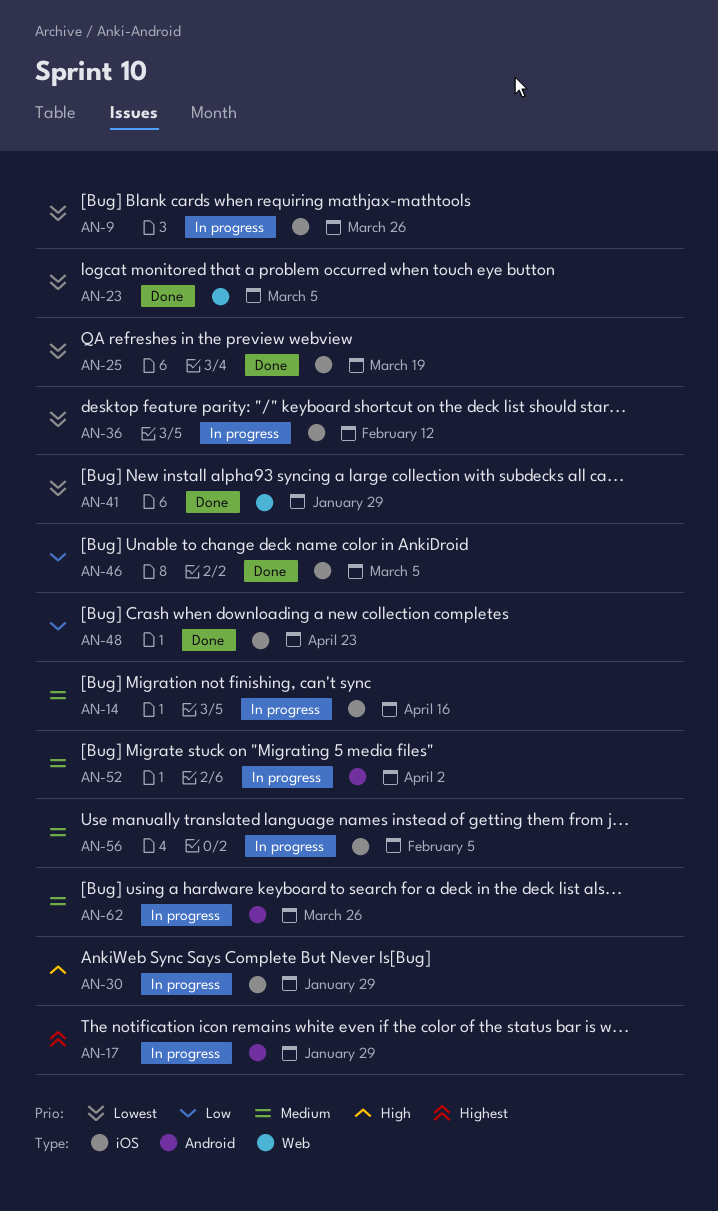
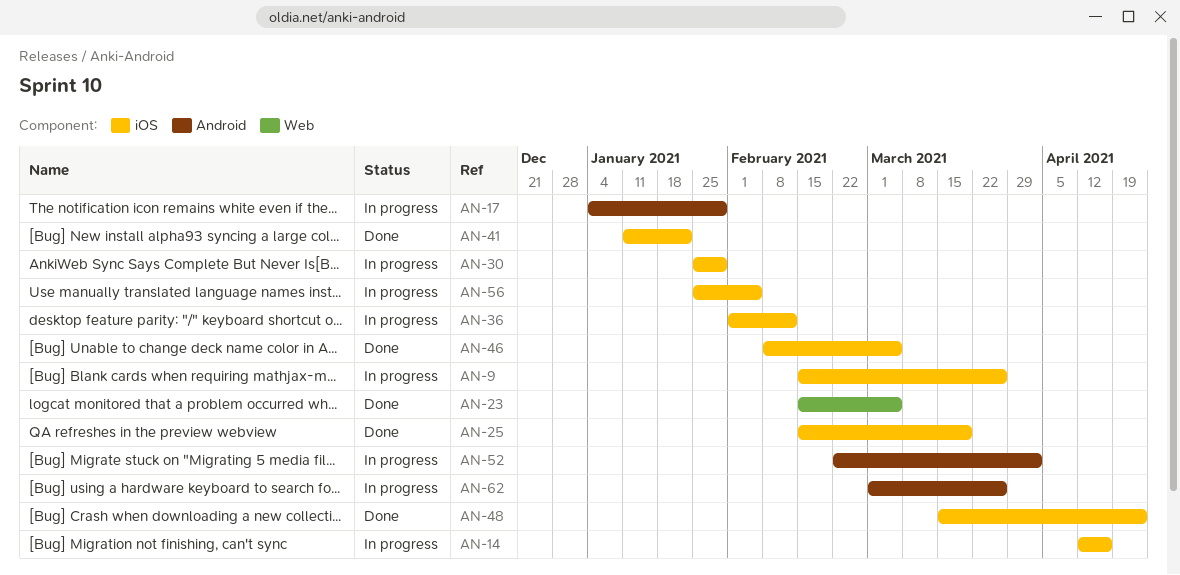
AN-41, label: Web -> iOS
AN-41, due: Jan 29 -> Jan 22

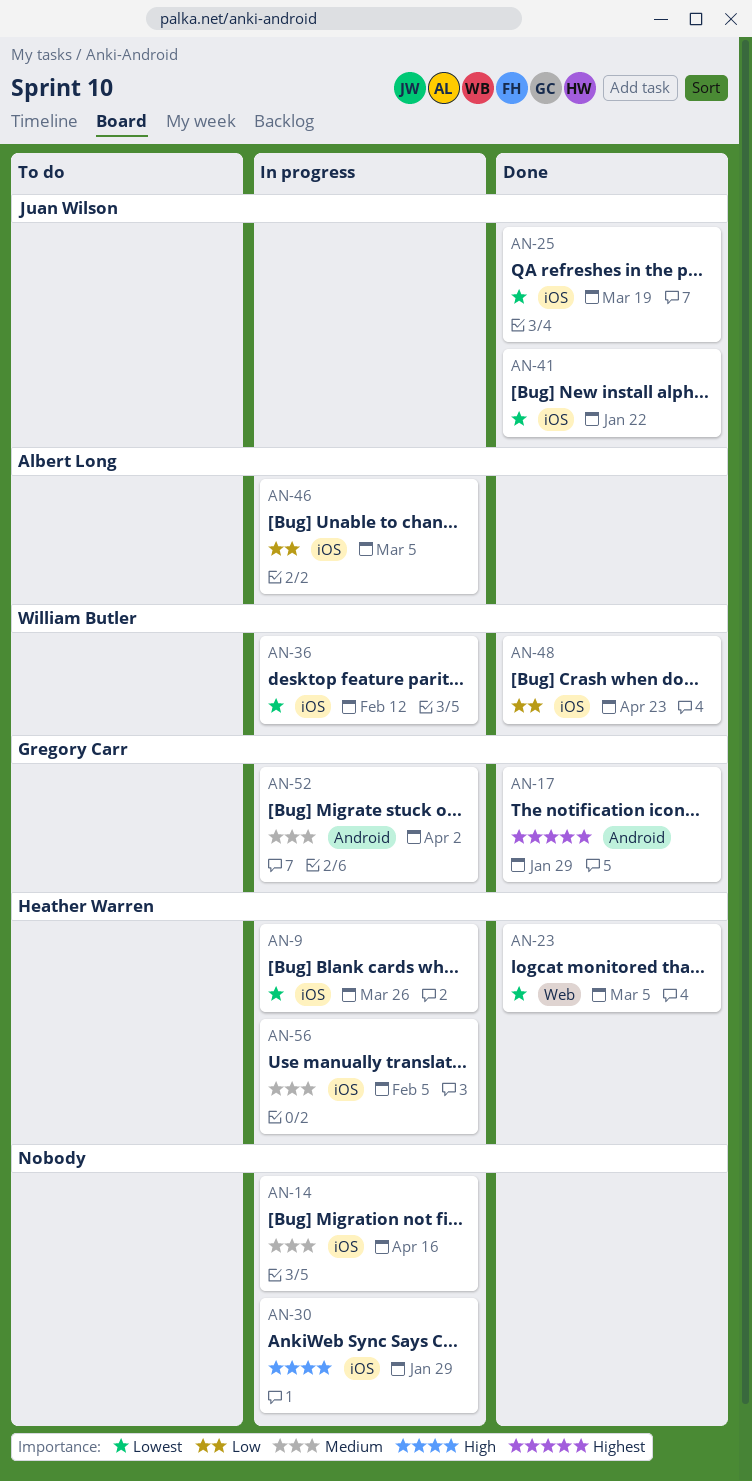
AN-17, status: In progress -> Done
AN-46, status: Done -> In progress
AN-62: present -> none

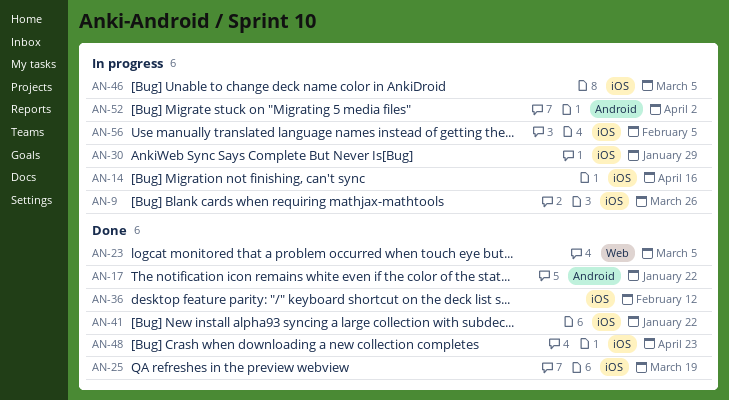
AN-17, due: Jan 29 -> Jan 22
AN-36, status: In progress -> Done

